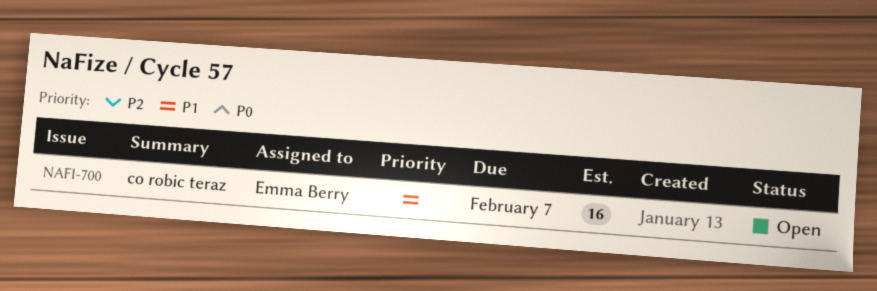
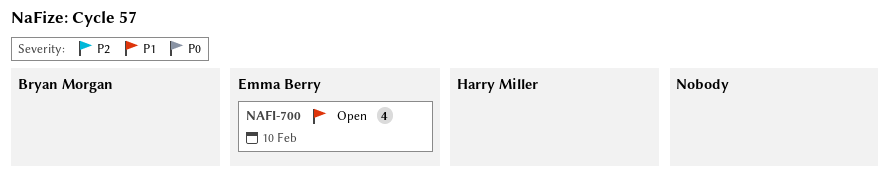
NAFI-700, estimate: 16 -> 4
NAFI-700, due: Feb 7 -> Feb 10

